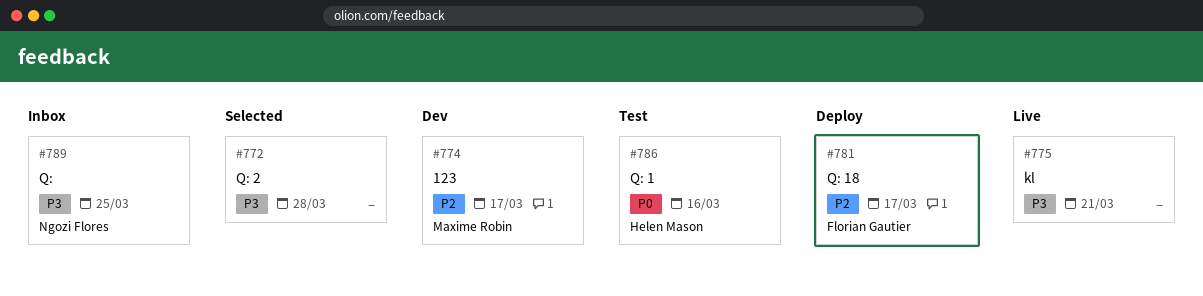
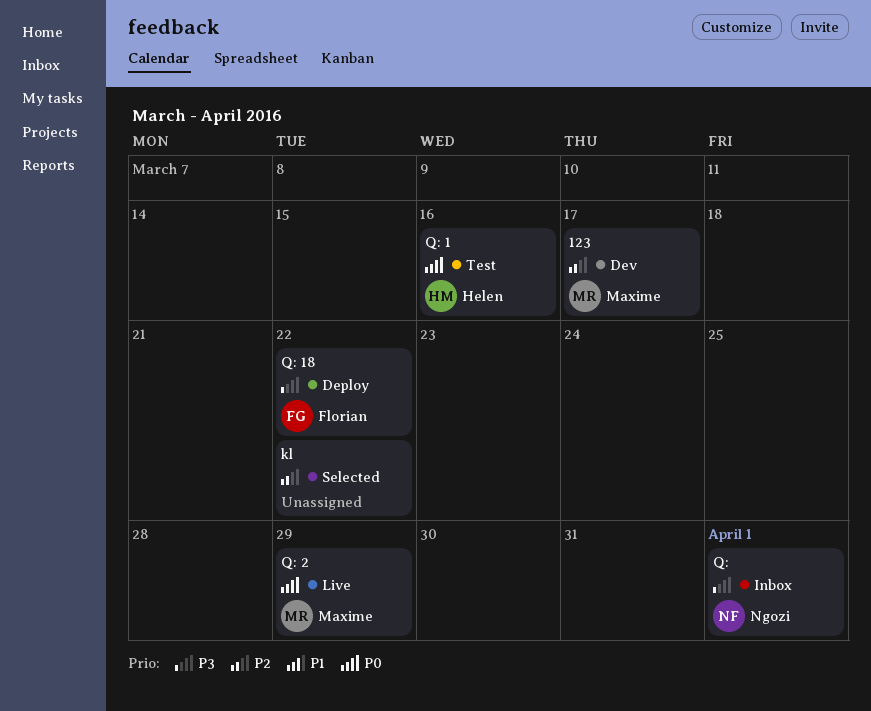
kl, status: Live -> Selected
kl, priority: P3 -> P2
kl, due: Mar 21 -> Mar 22
Q:, due: Mar 25 -> Apr 1
Q: 18, priority: P2 -> P3
Q: 18, due: Mar 17 -> Mar 22
Q: 2, status: Selected -> Live
Q: 2, owner: none -> Maxime Robin
Q: 2, priority: P3 -> P0
Q: 2, due: Mar 28 -> Mar 29

